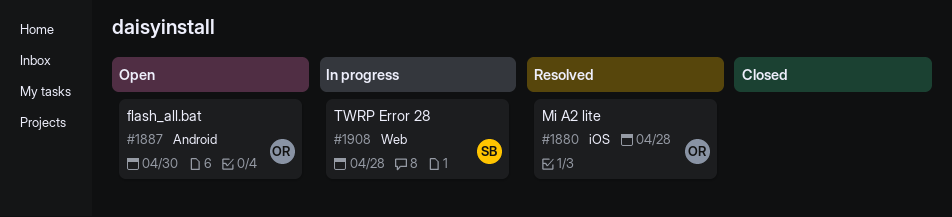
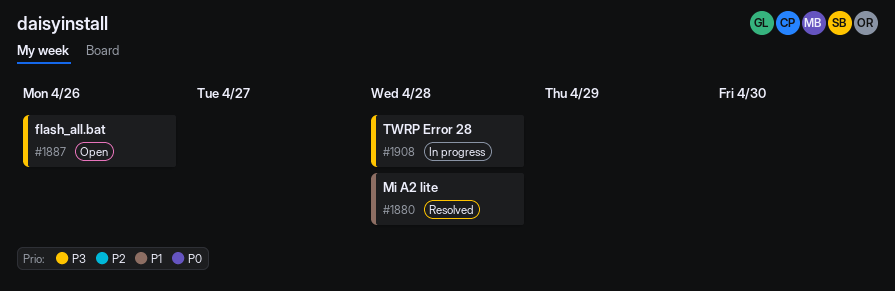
#1887, due: Apr 30 -> Apr 26

